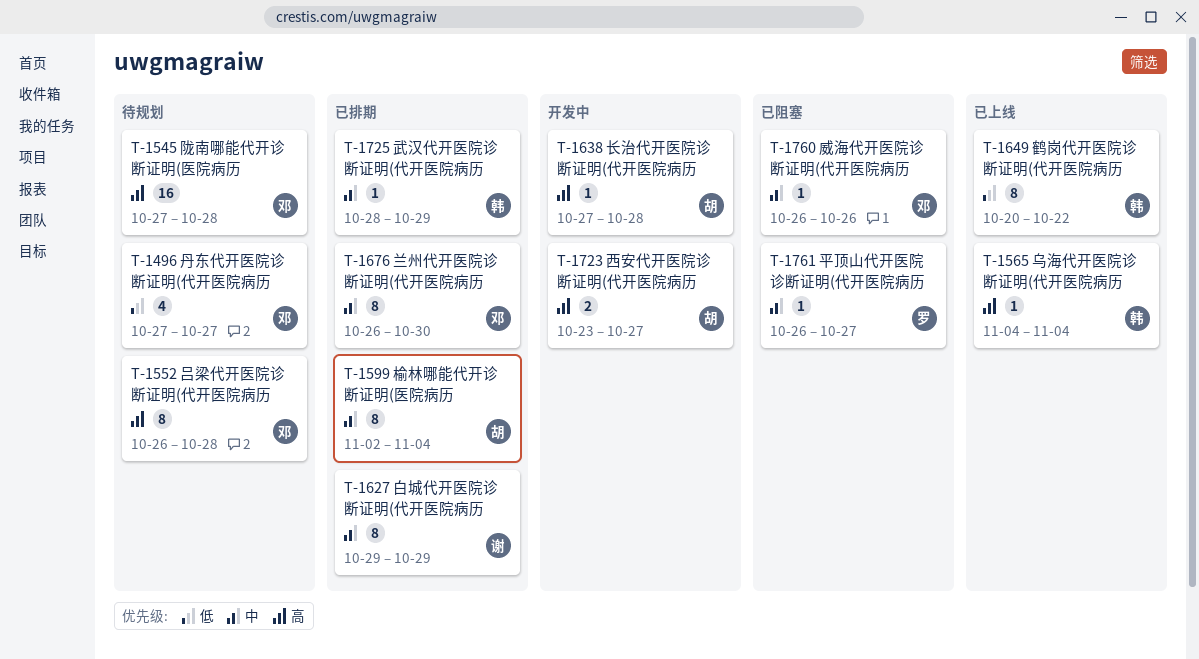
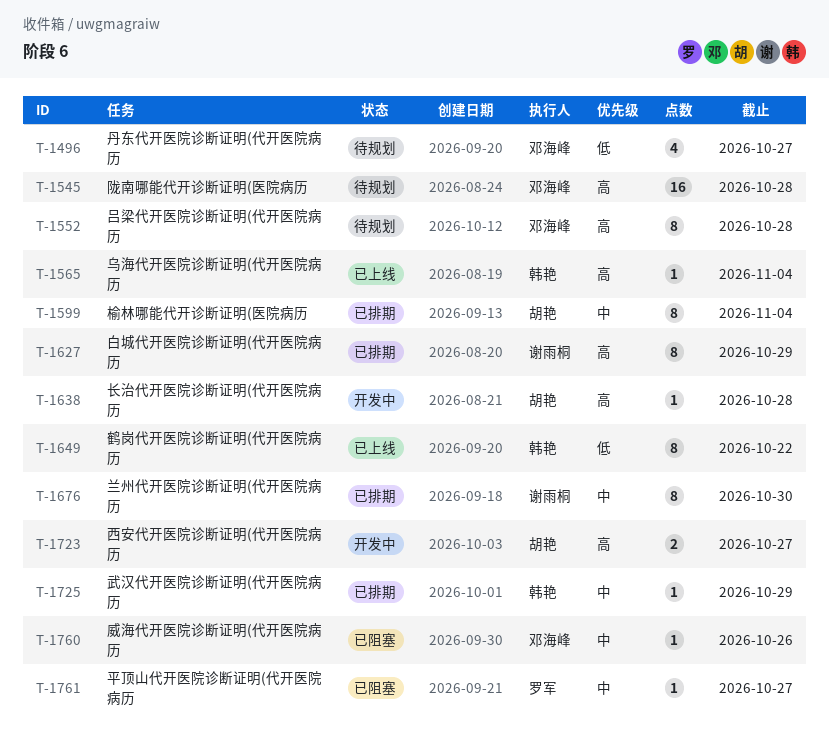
T-1627, priority: 中 -> 高
T-1676, owner: 邓海峰 -> 谢雨桐

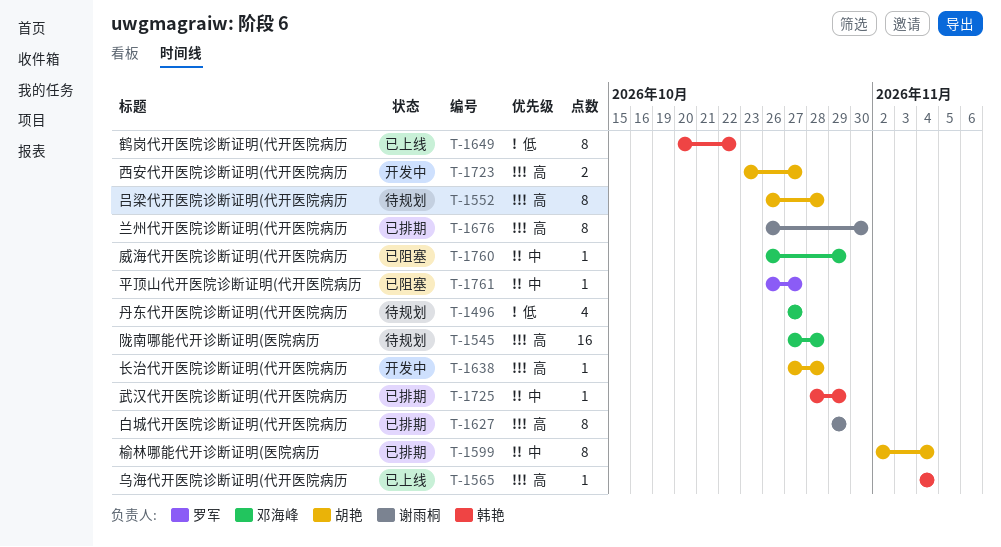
T-1552, owner: 邓海峰 -> 胡艳
T-1676, priority: 中 -> 高
T-1760, due: Oct 26 -> Oct 29

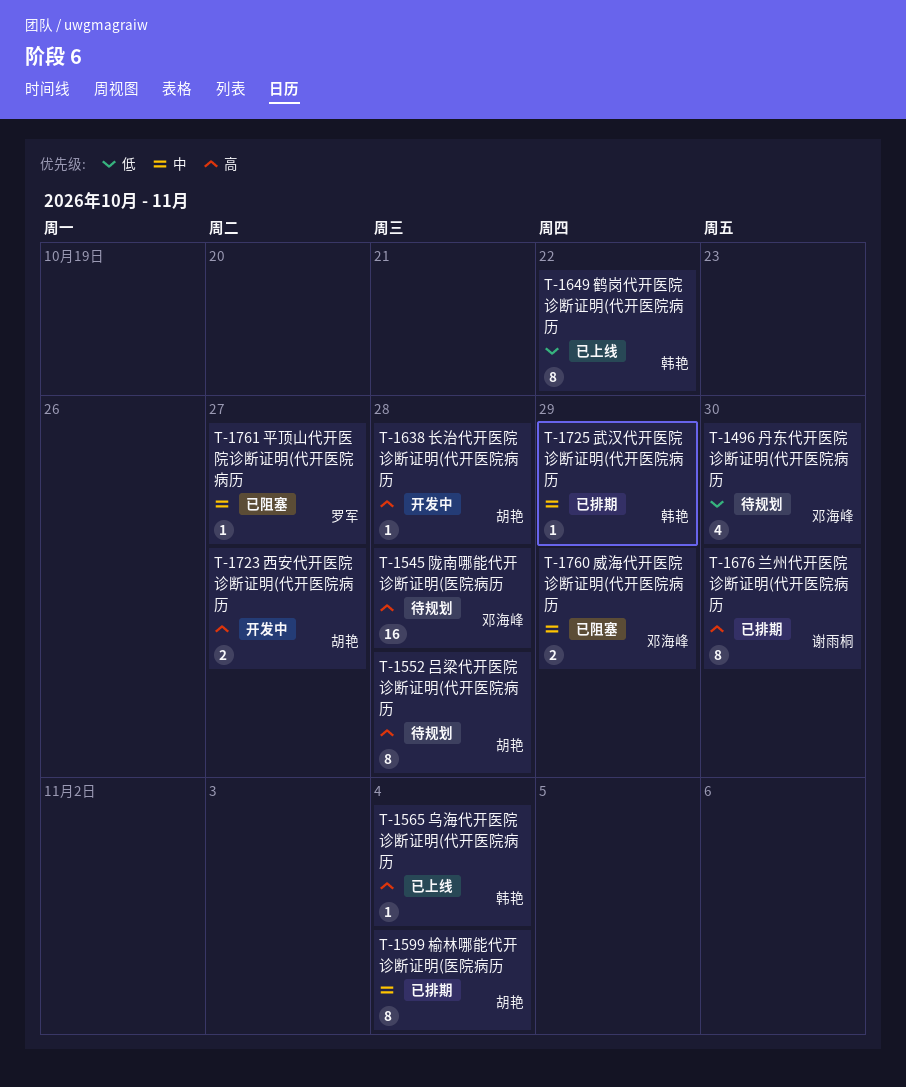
T-1496, due: Oct 27 -> Oct 30
T-1627: present -> none
T-1760, estimate: 1 -> 2

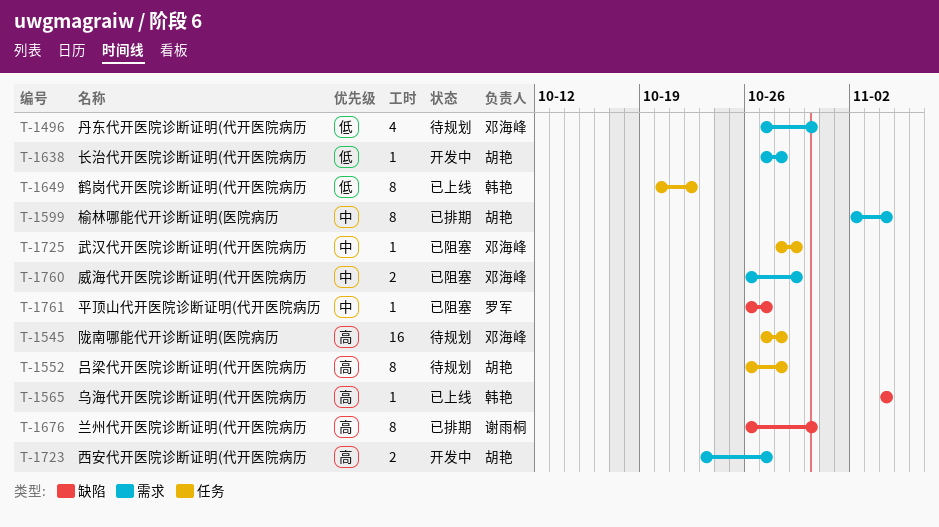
T-1638, priority: 高 -> 低
T-1725, status: 已排期 -> 已阻塞
T-1725, owner: 韩艳 -> 邓海峰

